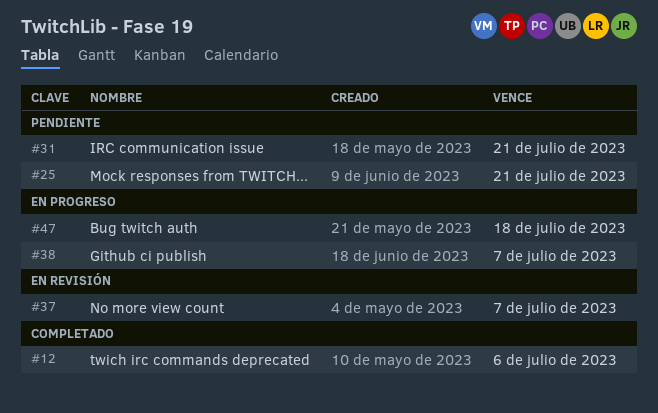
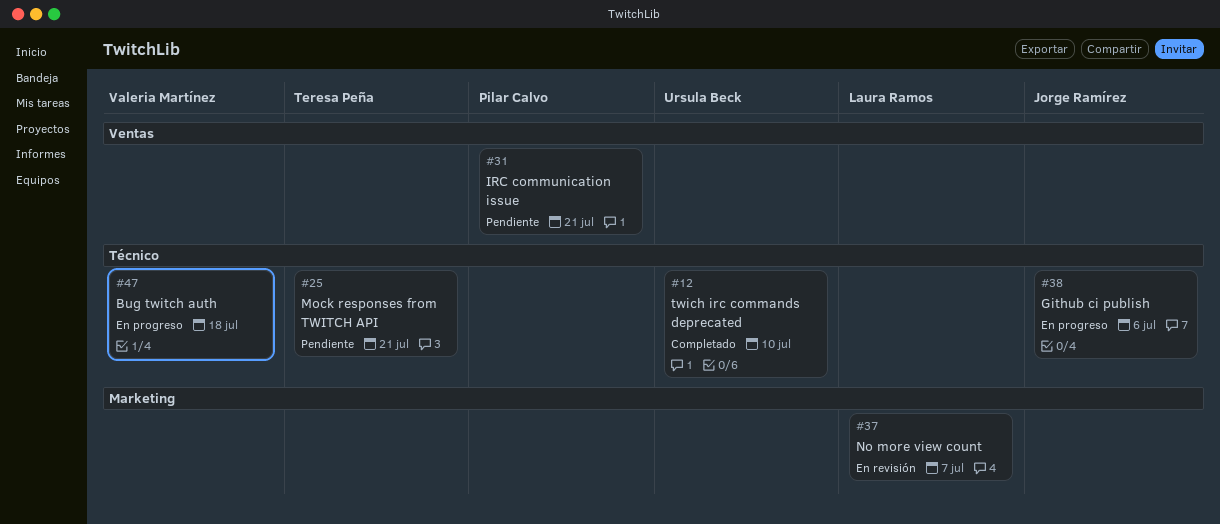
#12, due: Jul 6 -> Jul 10
#38, due: Jul 7 -> Jul 6

